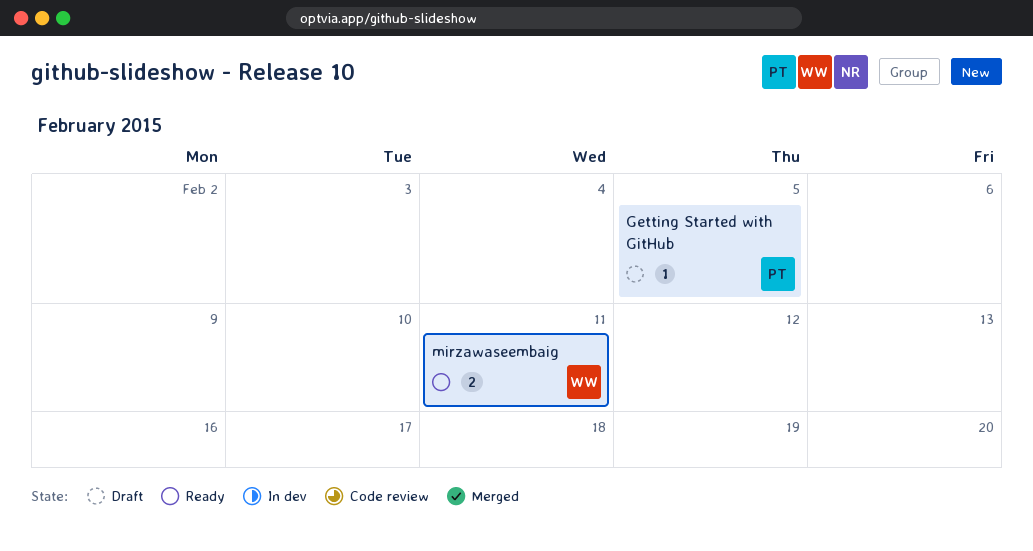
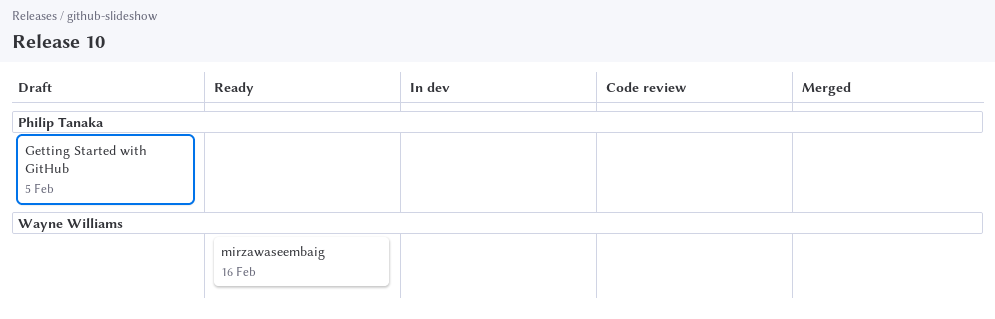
mirzawaseembaig, due: Feb 11 -> Feb 16

